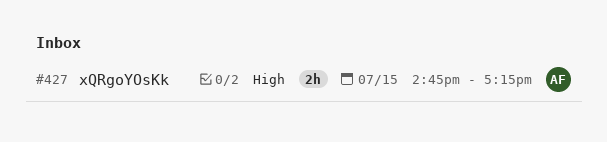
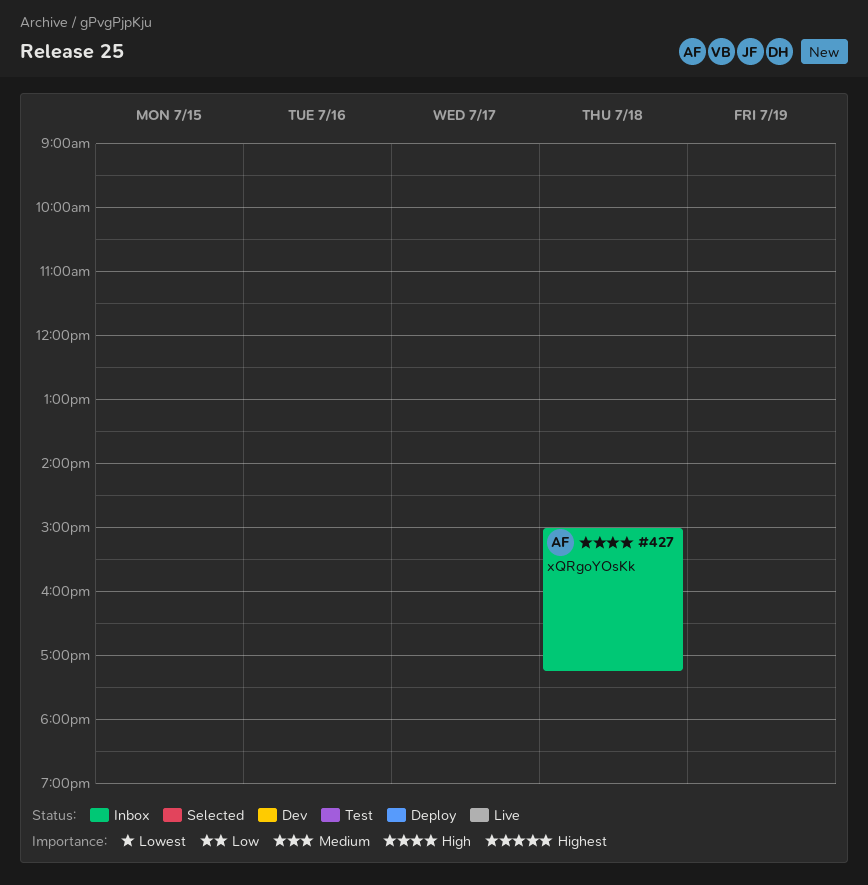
#427, day: Jul 15 -> Jul 18
#427, begins: 14:45 -> 15:00

